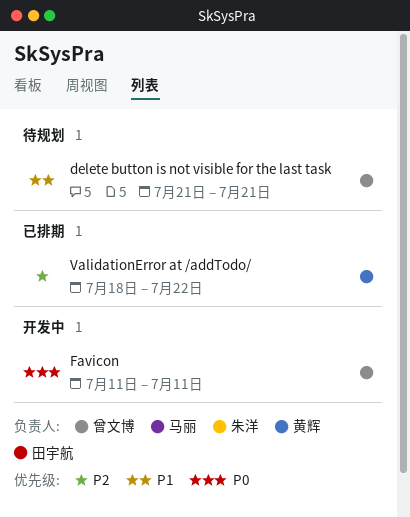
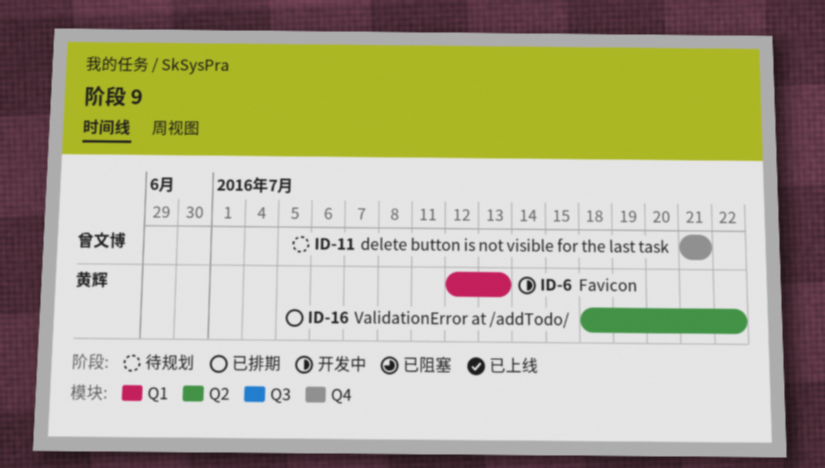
Favicon, owner: 曾文博 -> 黄辉
Favicon, start: Jul 11 -> Jul 12
Favicon, due: Jul 11 -> Jul 13

